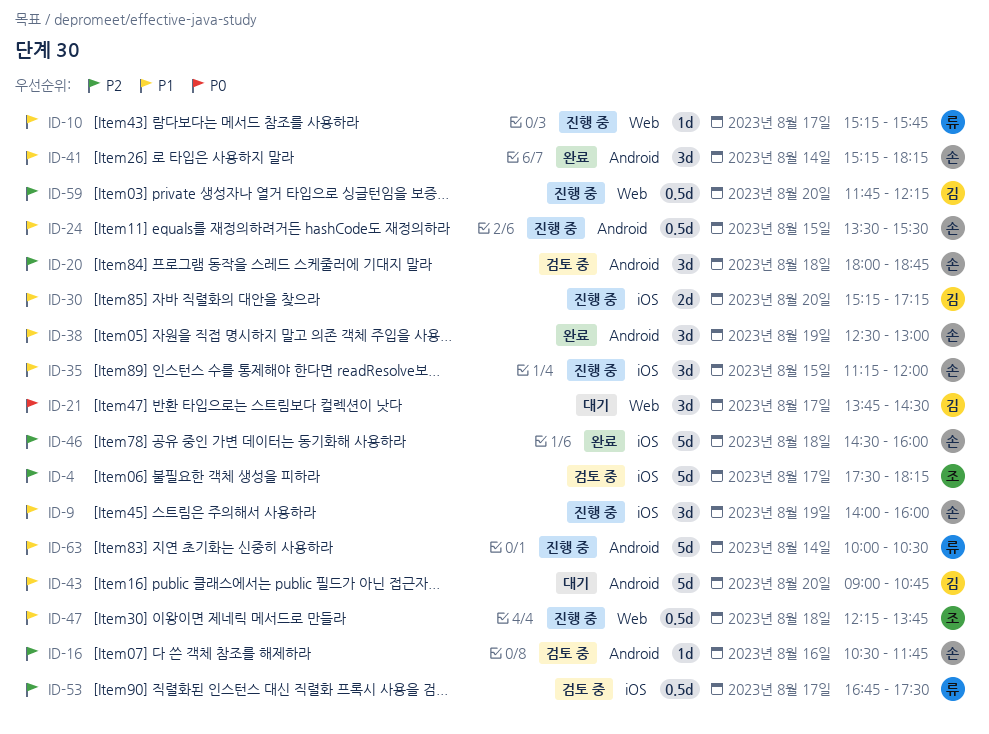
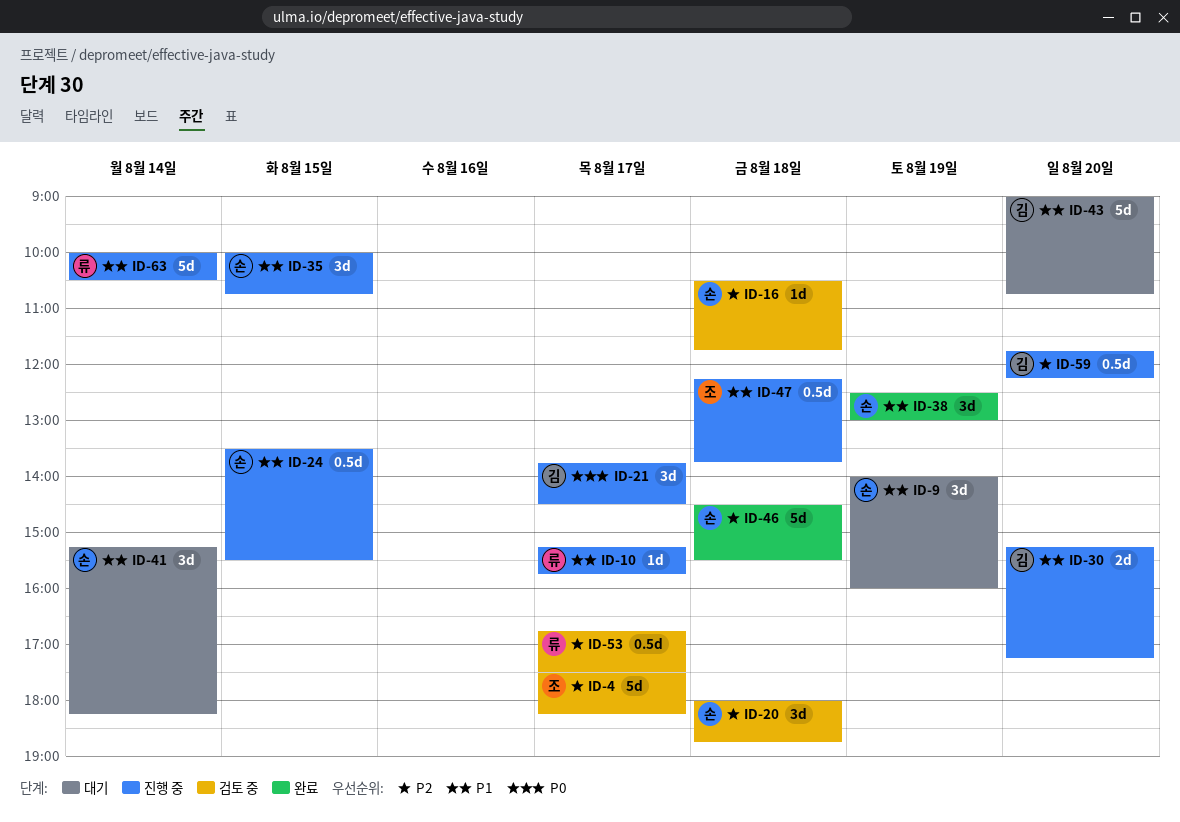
ID-9, status: 진행 중 -> 대기
ID-16, day: Aug 16 -> Aug 18
ID-21, status: 대기 -> 진행 중
ID-35, begins: 11:15 -> 10:00
ID-35, ends: 12:00 -> 10:45
ID-41, status: 완료 -> 대기
ID-46, ends: 16:00 -> 15:30

